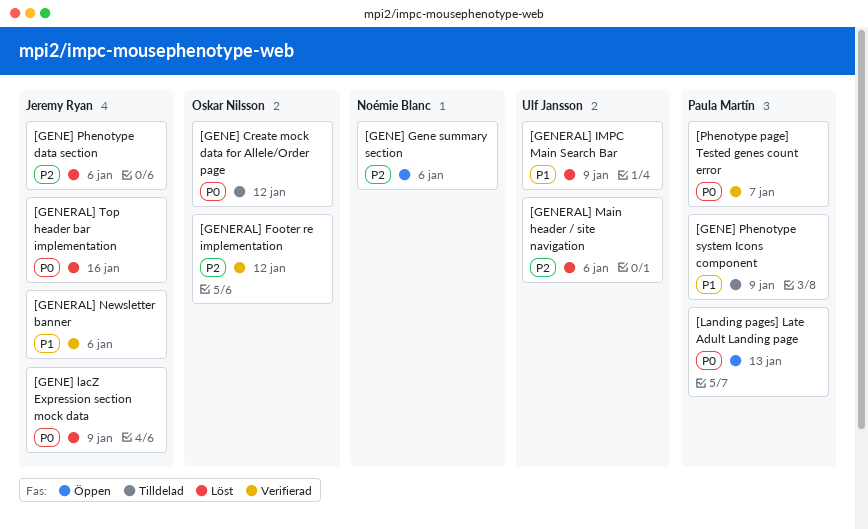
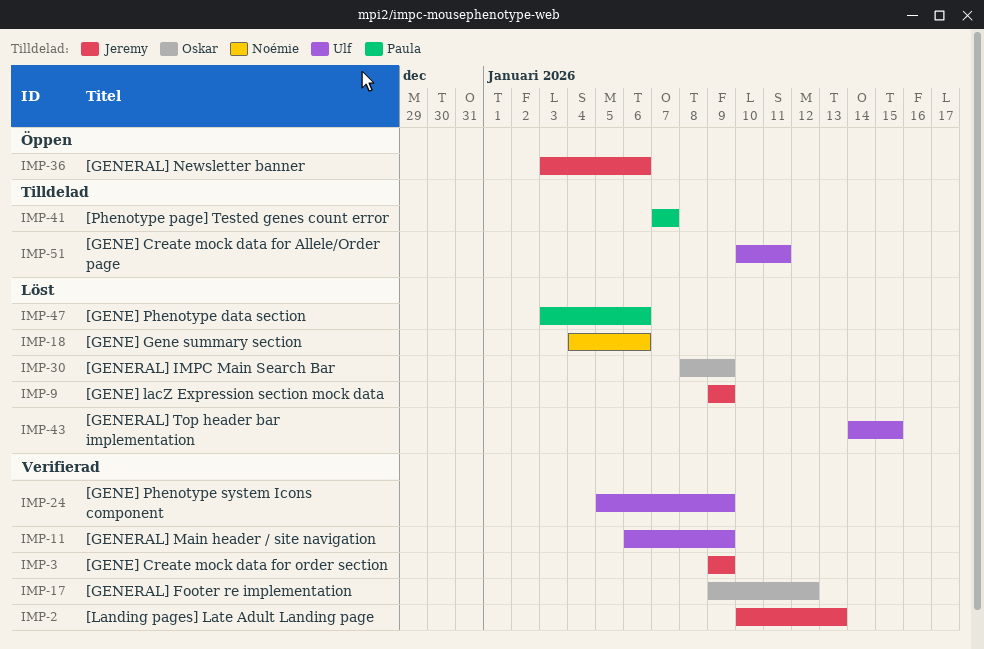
[GENE] Create mock data for Allele/Order page, owner: Oskar Nilsson -> Ulf Jansson
[GENE] Create mock data for Allele/Order page, due: Jan 12 -> Jan 11
[GENE] Create mock data for order section: none -> present
[GENE] Gene summary section, status: Öppen -> Löst
[GENE] Phenotype data section, owner: Jeremy Ryan -> Paula Martín
[GENE] Phenotype system Icons component, status: Tilldelad -> Verifierad
[GENE] Phenotype system Icons component, owner: Paula Martín -> Ulf Jansson
[GENERAL] IMPC Main Search Bar, owner: Ulf Jansson -> Oskar Nilsson
[GENERAL] Main header / site navigation, status: Löst -> Verifierad
[GENERAL] Main header / site navigation, due: Jan 6 -> Jan 9
[GENERAL] Newsletter banner, status: Verifierad -> Öppen
[GENERAL] Top header bar implementation, owner: Jeremy Ryan -> Ulf Jansson
[GENERAL] Top header bar implementation, due: Jan 16 -> Jan 15
[Landing pages] Late Adult Landing page, status: Öppen -> Verifierad
[Landing pages] Late Adult Landing page, owner: Paula Martín -> Jeremy Ryan
[Phenotype page] Tested genes count error, status: Verifierad -> Tilldelad

